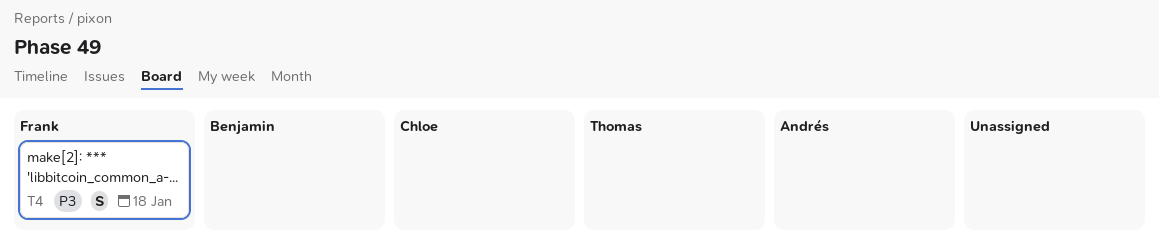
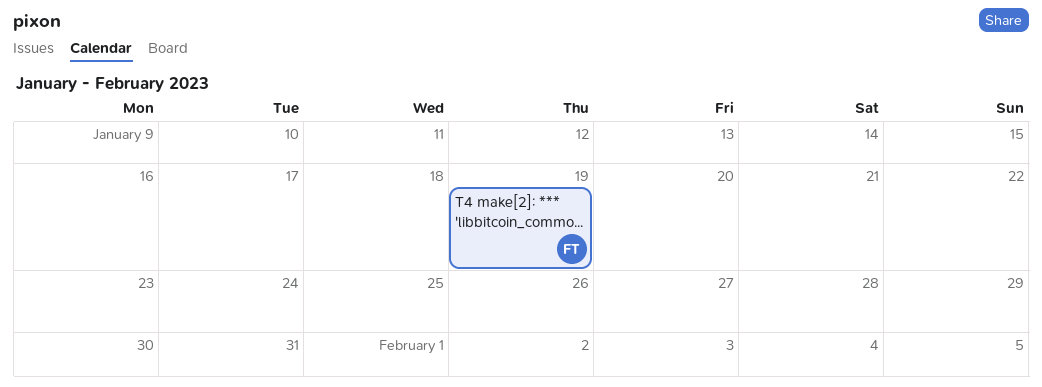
T4, due: Jan 18 -> Jan 19

